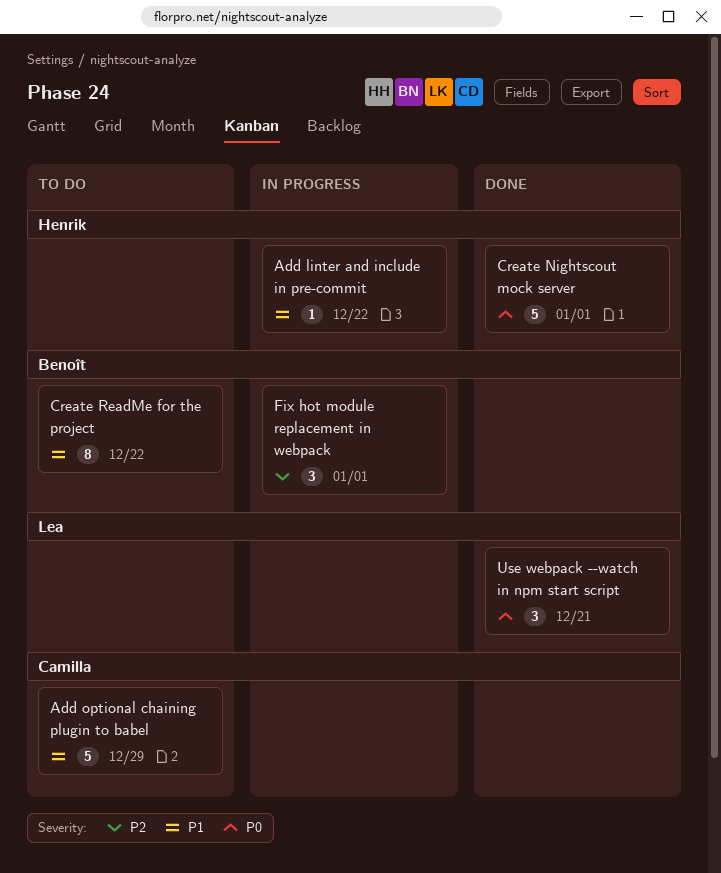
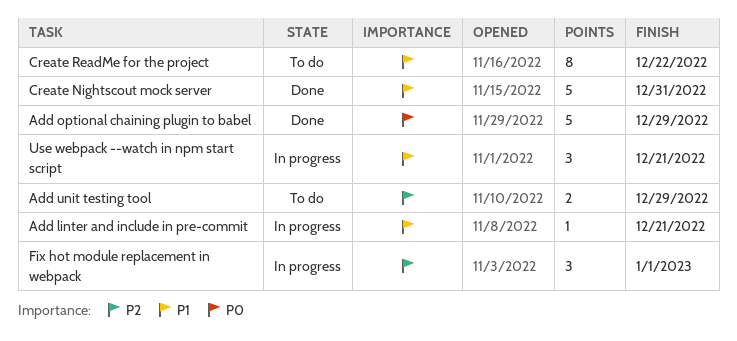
Add linter and include in pre-commit, due: Dec 22 -> Dec 21
Add optional chaining plugin to babel, status: To do -> Done
Add optional chaining plugin to babel, priority: P1 -> P0
Add unit testing tool: none -> present
Create Nightscout mock server, priority: P0 -> P1
Create Nightscout mock server, due: Jan 1 -> Dec 31
Use webpack --watch in npm start script, status: Done -> In progress
Use webpack --watch in npm start script, priority: P0 -> P1

